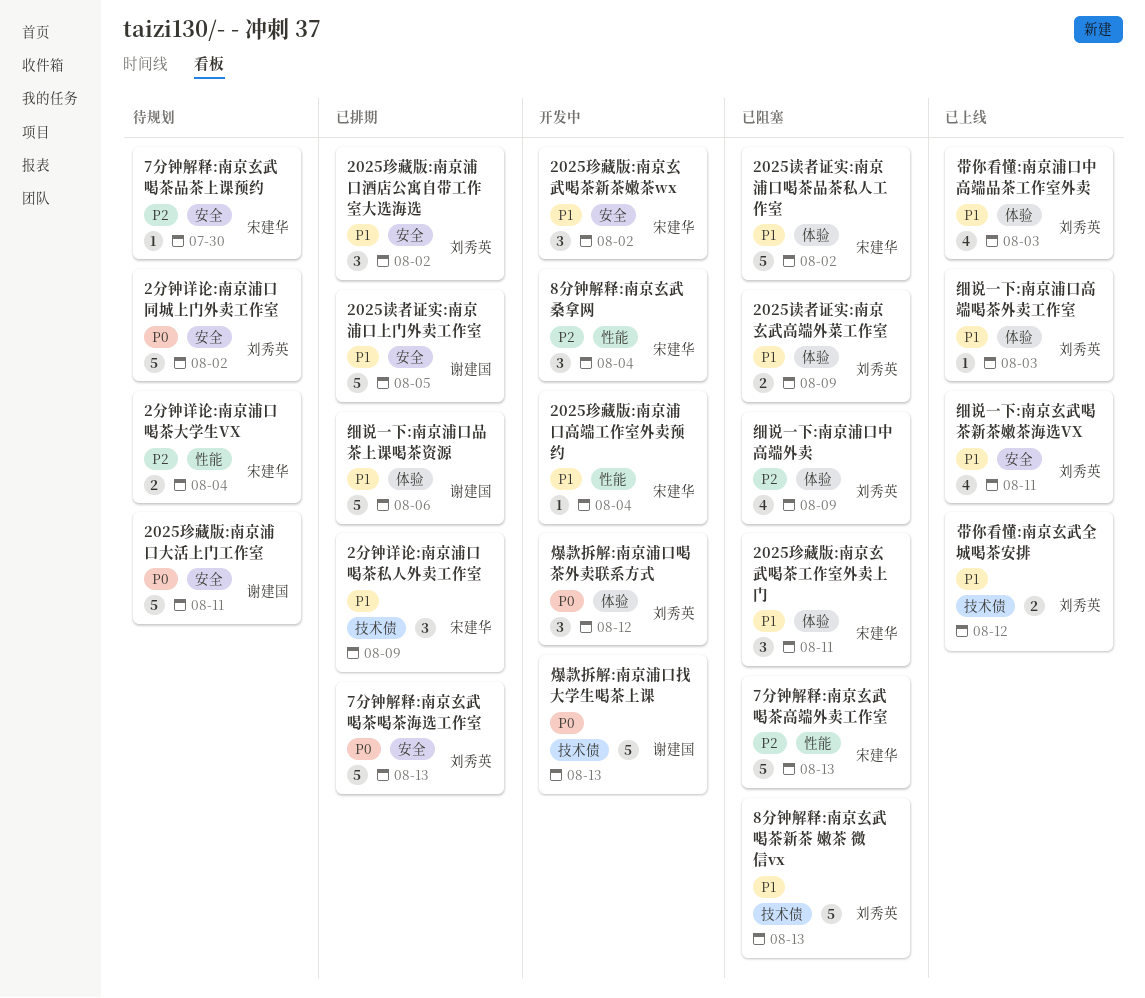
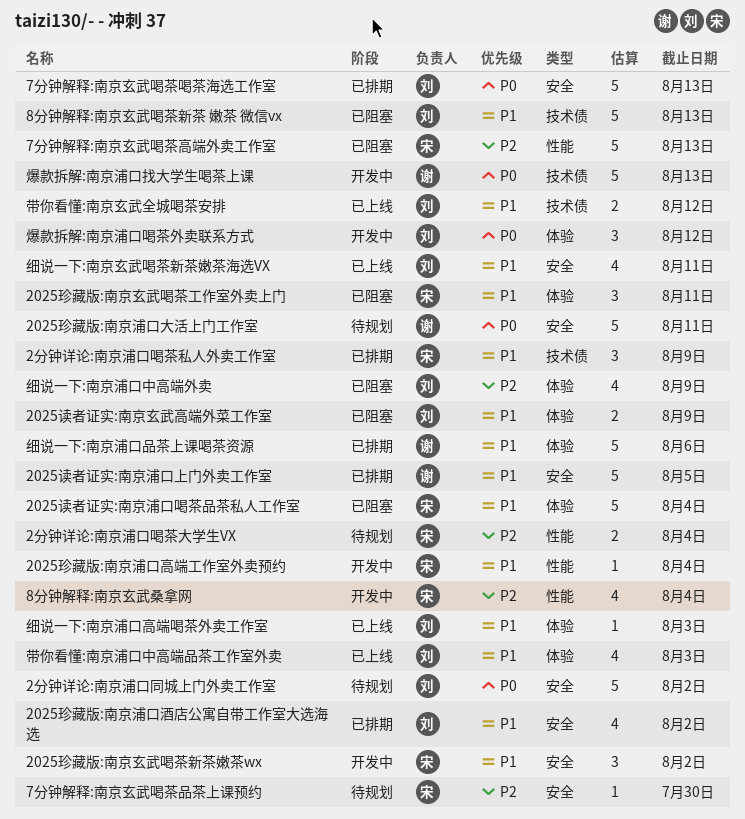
2025珍藏版:南京浦口酒店公寓自带工作室大选海选, estimate: 3 -> 4
2025读者证实:南京浦口喝茶品茶私人工作室, due: Aug 2 -> Aug 4
8分钟解释:南京玄武桑拿网, estimate: 3 -> 4

